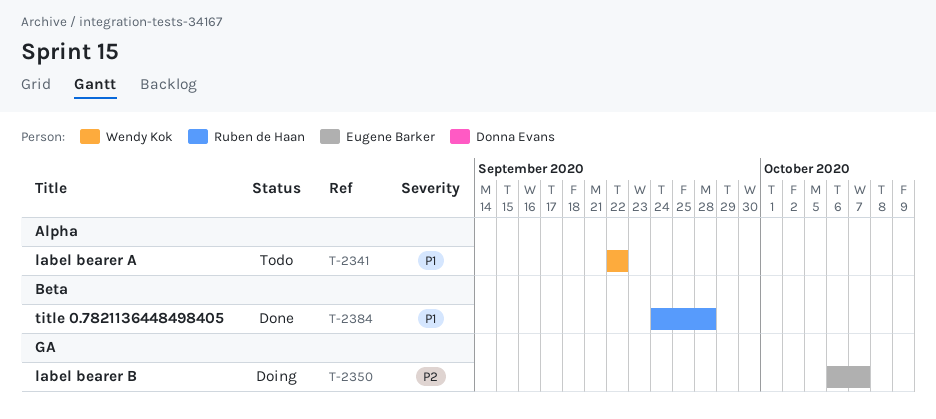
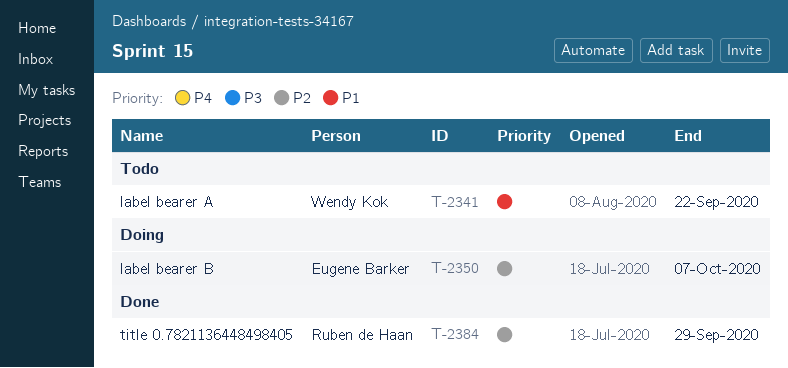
T-2384, priority: P1 -> P2
T-2384, due: Sep 28 -> Sep 29

